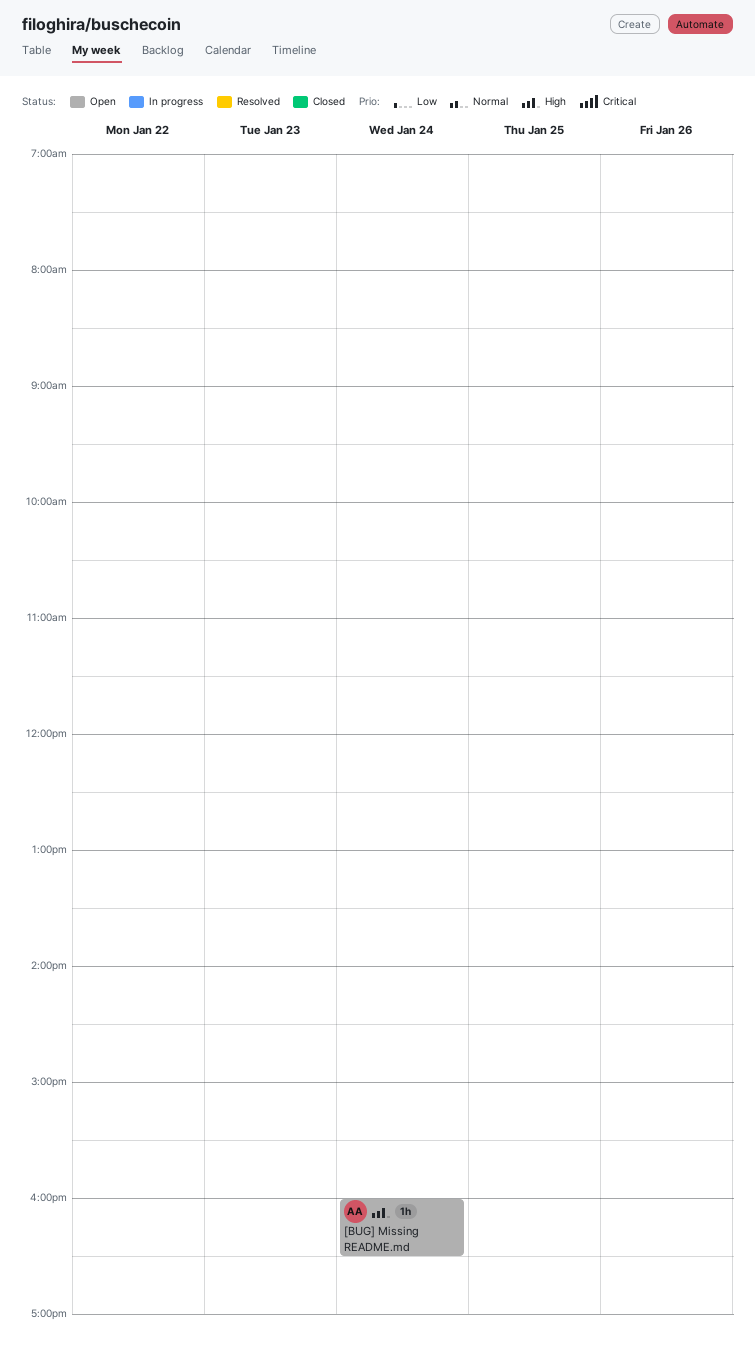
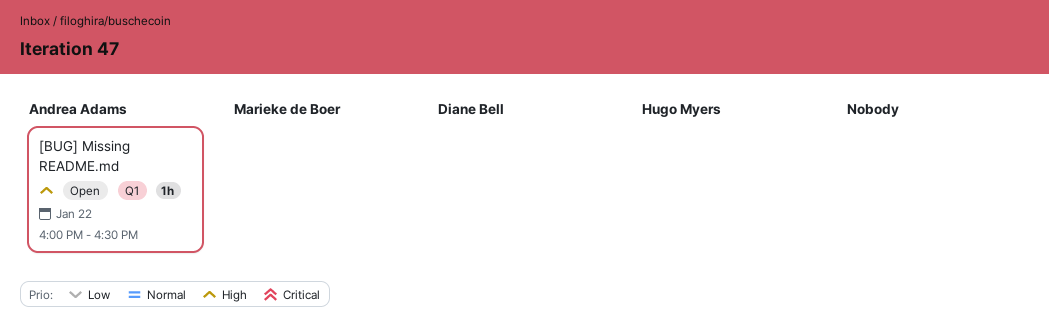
[BUG] Missing README.md, day: Jan 24 -> Jan 22

